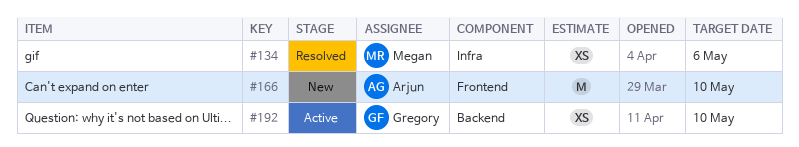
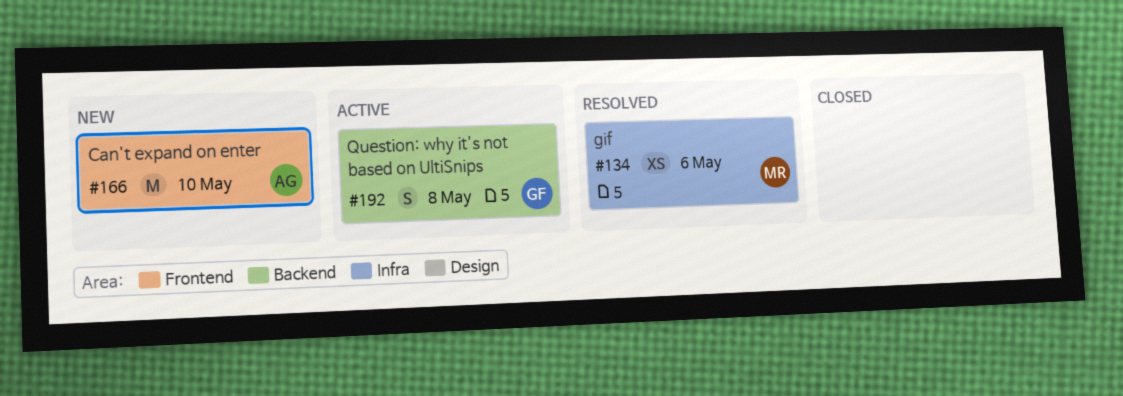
#192, estimate: XS -> S
#192, due: May 10 -> May 8

